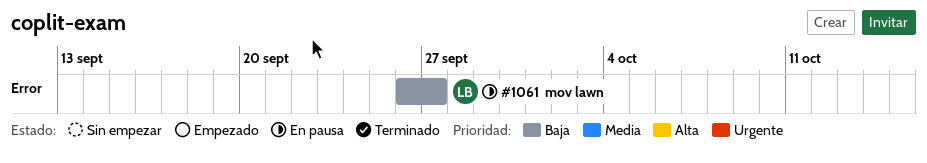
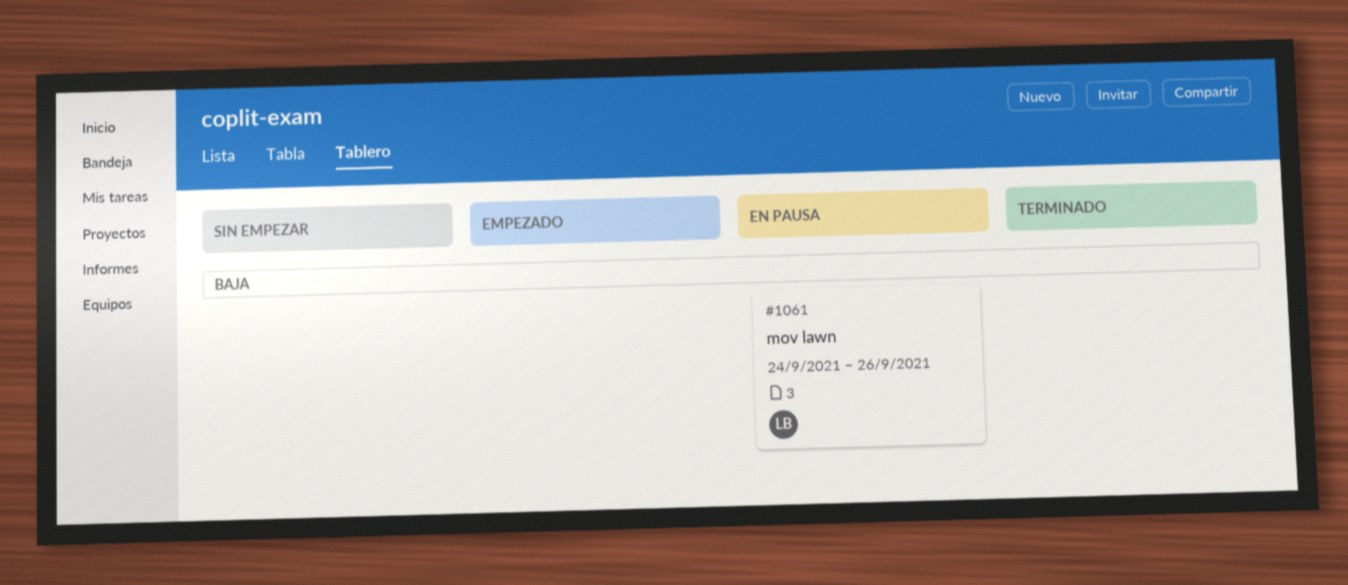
#1061, start: Sep 26 -> Sep 24
#1061, due: Sep 27 -> Sep 26

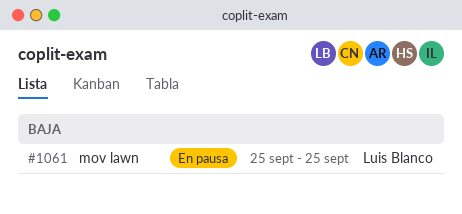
#1061, start: Sep 24 -> Sep 25
#1061, due: Sep 26 -> Sep 25

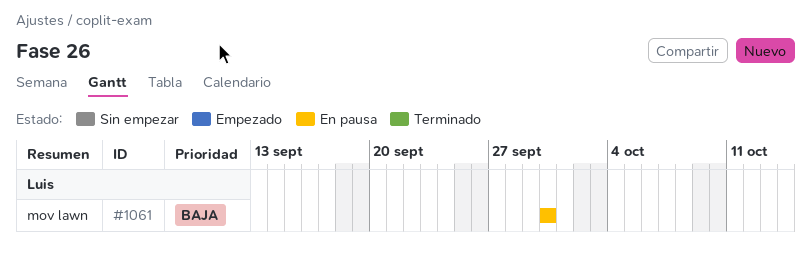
#1061, start: Sep 25 -> Sep 30
#1061, due: Sep 25 -> Sep 30

